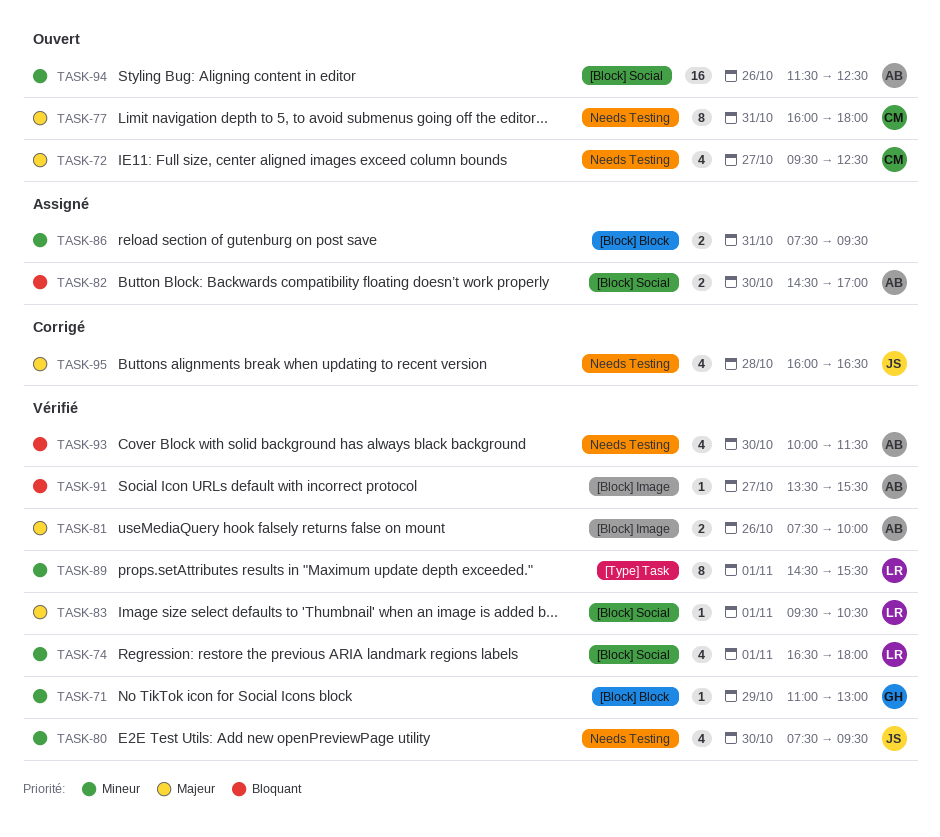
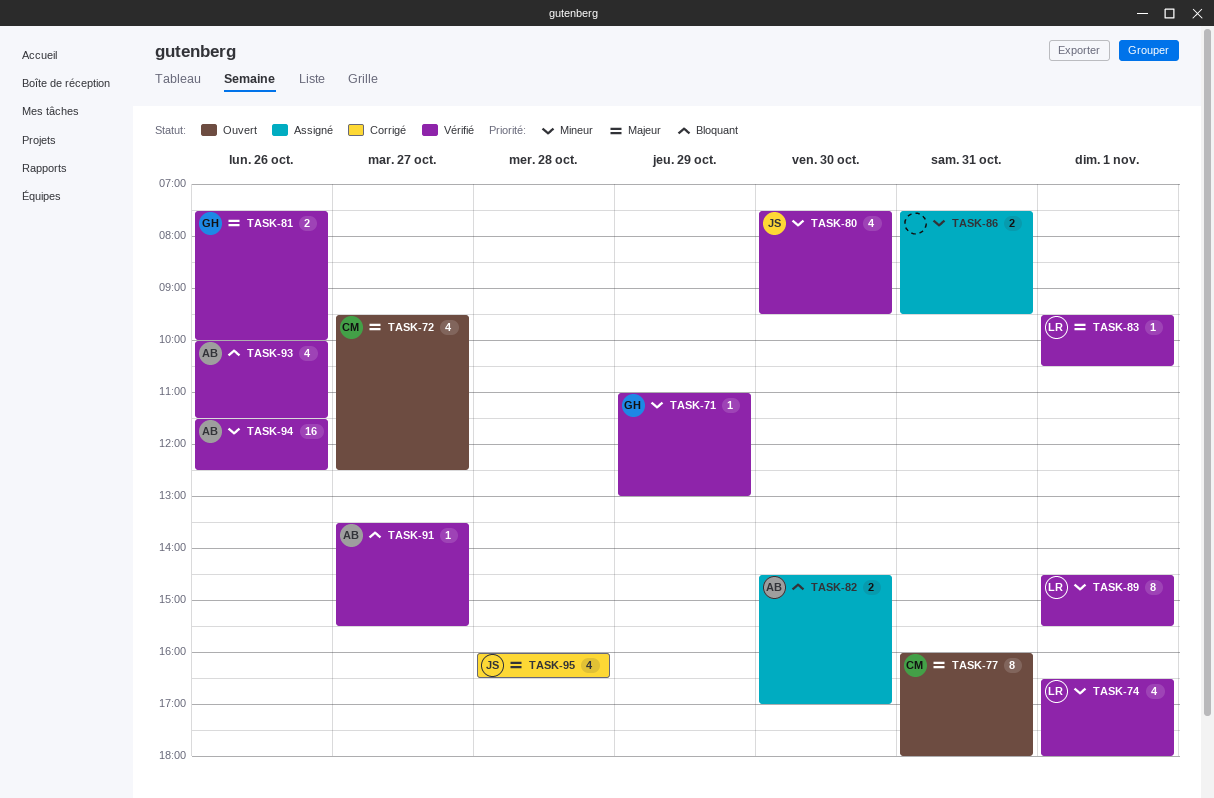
TASK-81, owner: AB -> GH
TASK-93, day: Oct 30 -> Oct 26
TASK-94, status: Ouvert -> Vérifié

